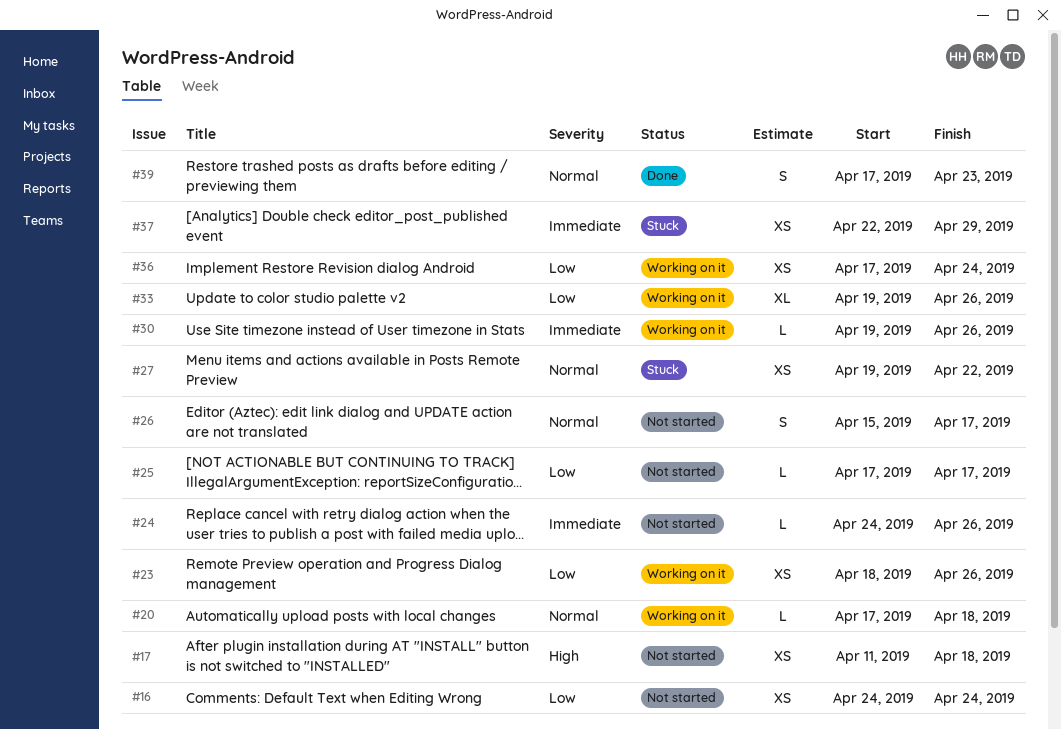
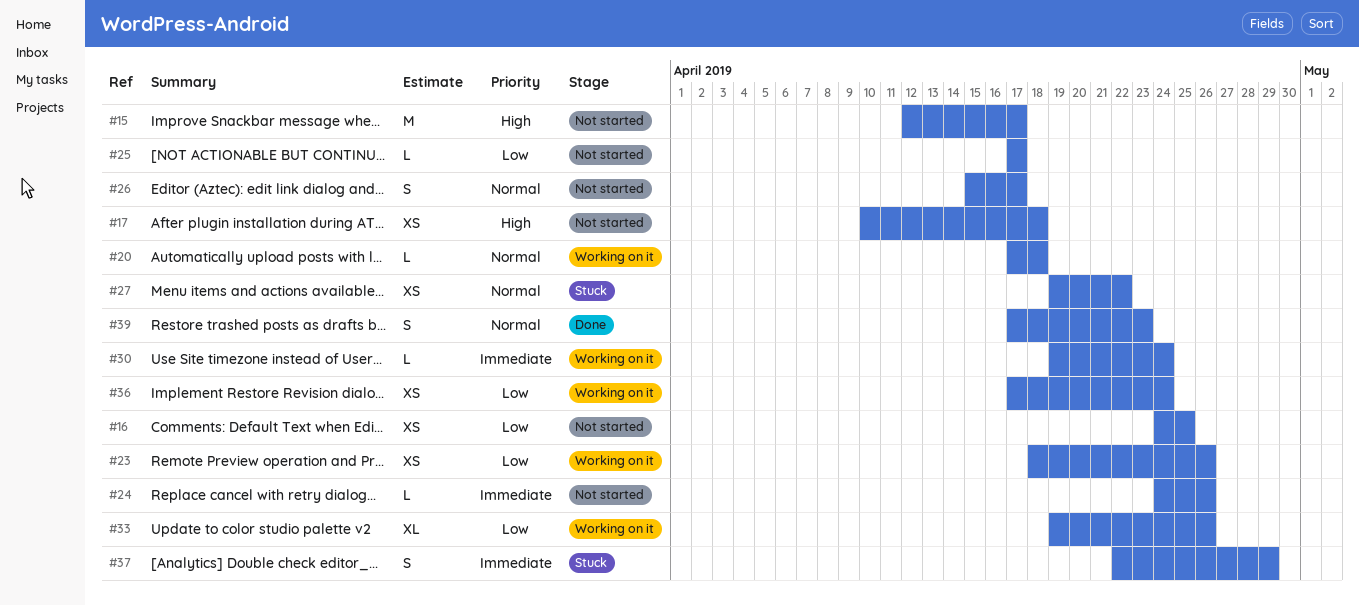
#15: none -> present
#16, due: Apr 24 -> Apr 25
#17, start: Apr 11 -> Apr 10
#30, due: Apr 26 -> Apr 24
#37, estimate: XS -> S

